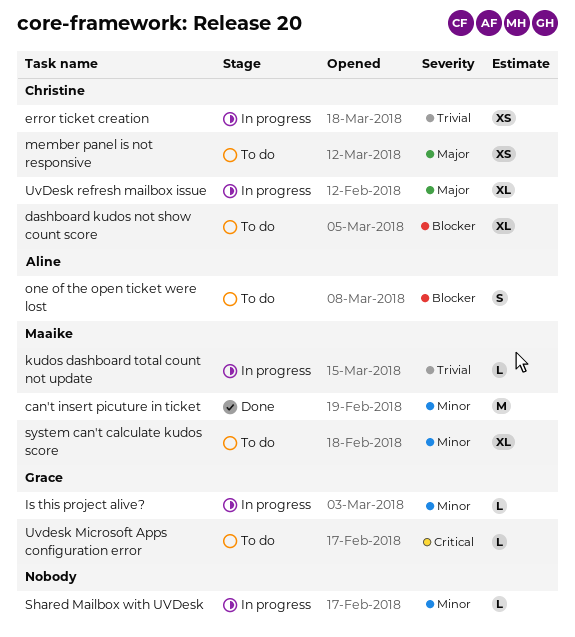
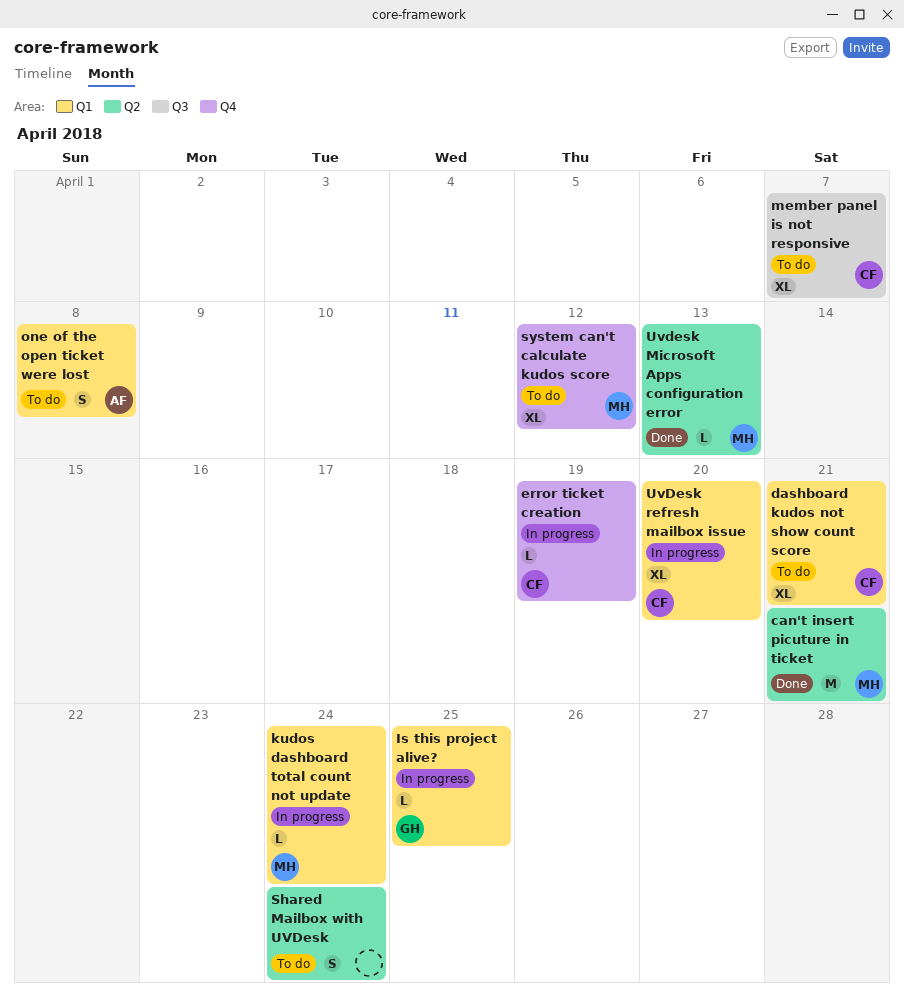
error ticket creation, estimate: XS -> L
member panel is not responsive, estimate: XS -> XL
Shared Mailbox with UVDesk, status: In progress -> To do
Shared Mailbox with UVDesk, estimate: L -> S
Uvdesk Microsoft Apps configuration error, status: To do -> Done
Uvdesk Microsoft Apps configuration error, owner: Grace -> Maaike

